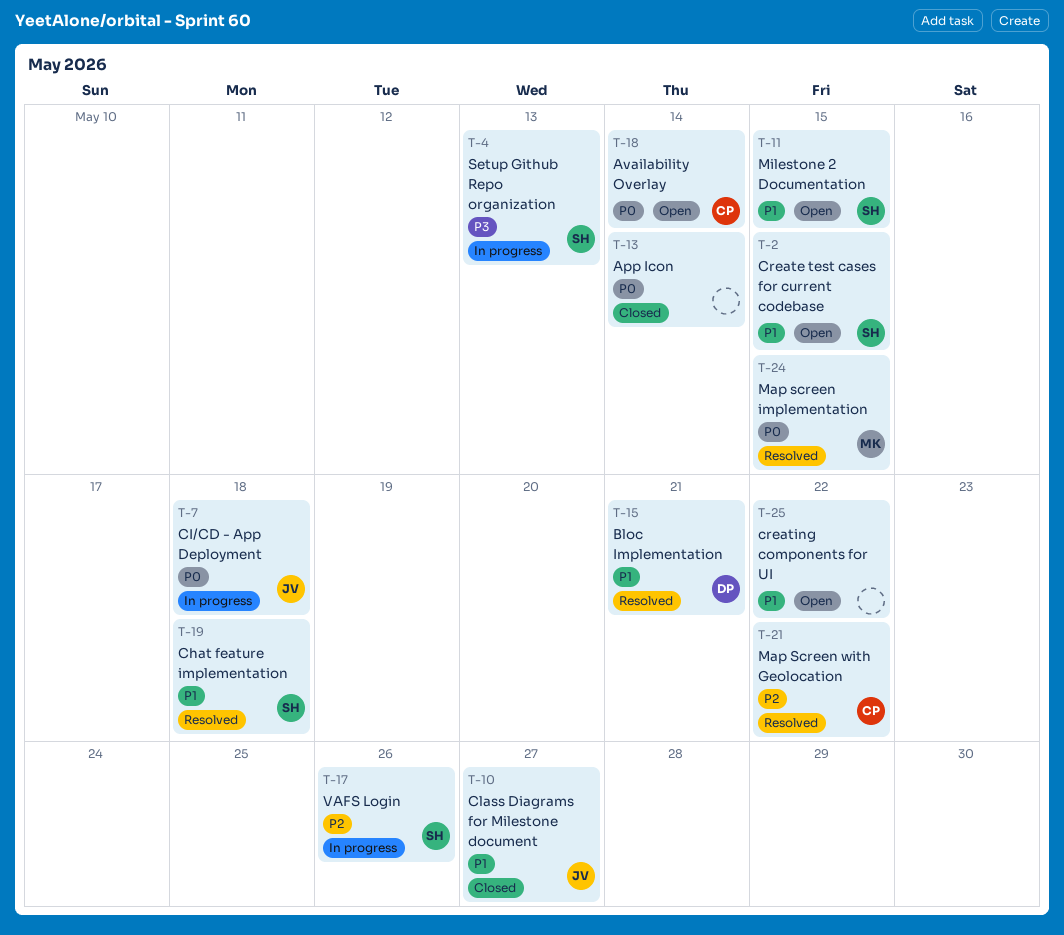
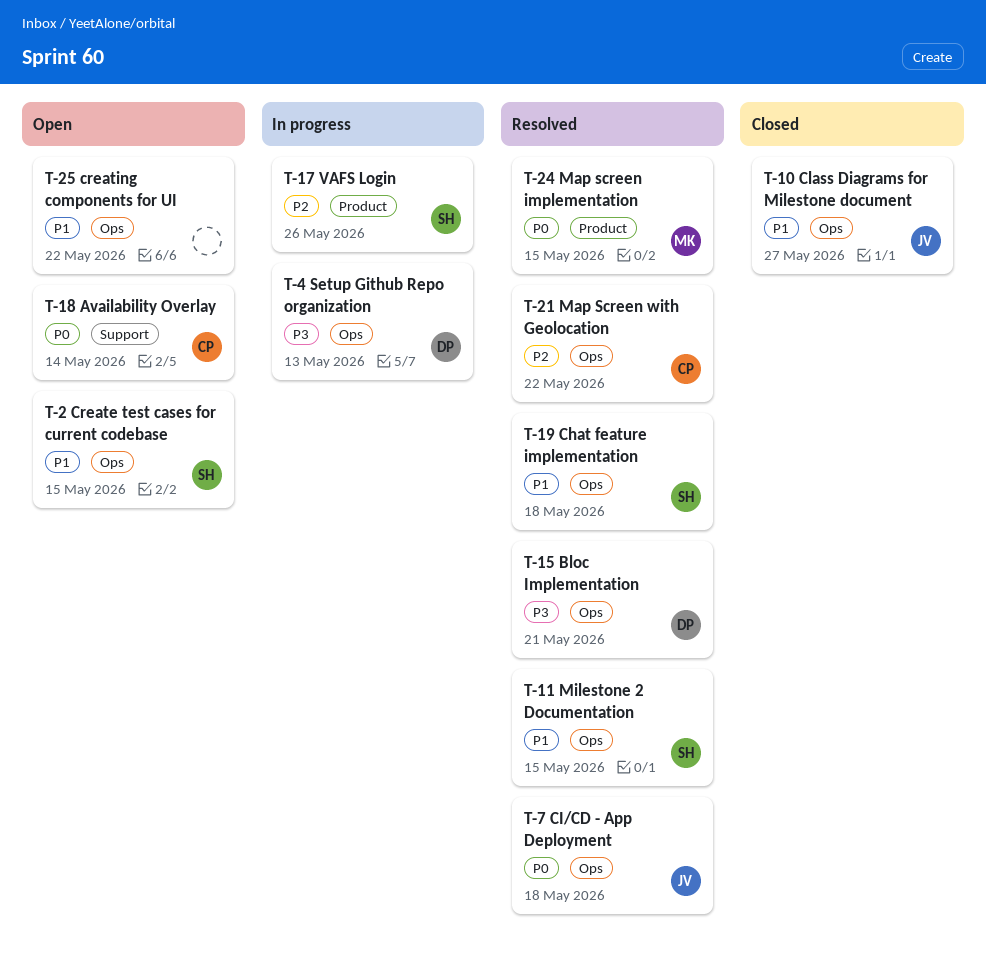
T-4, owner: SH -> DP
T-7, status: In progress -> Resolved
T-11, status: Open -> Resolved
T-13: present -> none
T-15, priority: P1 -> P3

